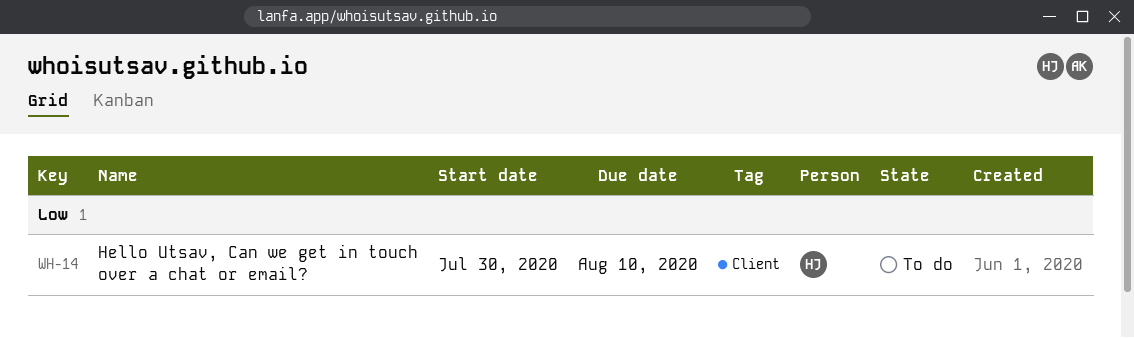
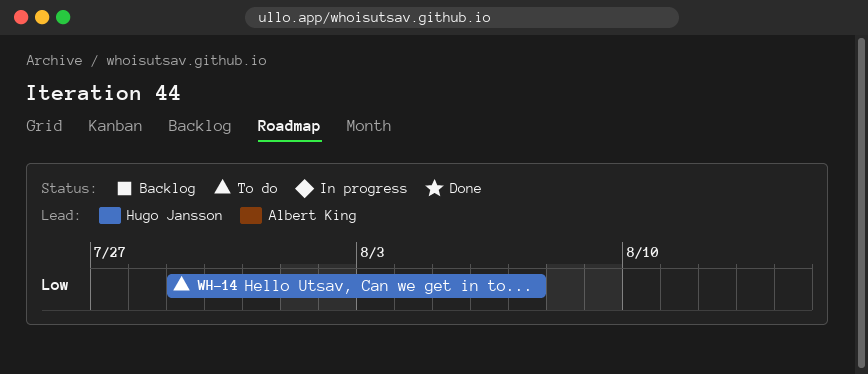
WH-14, start: Jul 30 -> Jul 29
WH-14, due: Aug 10 -> Aug 7

